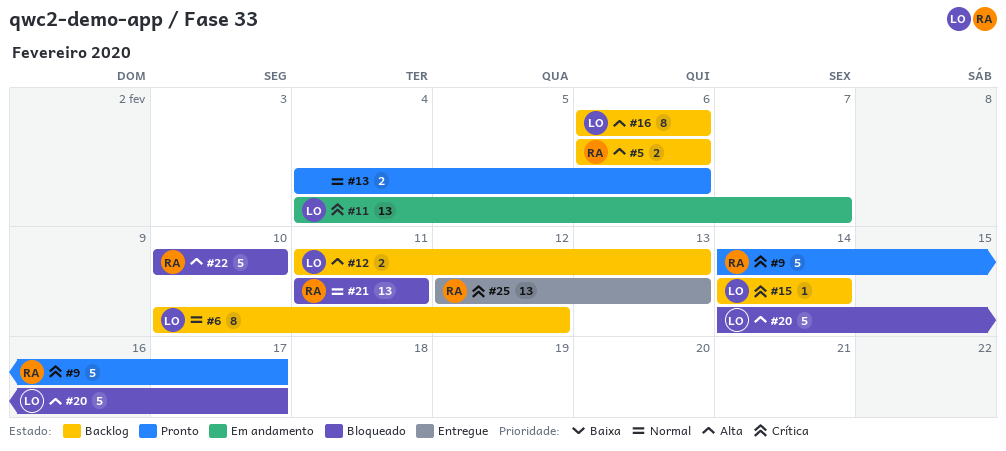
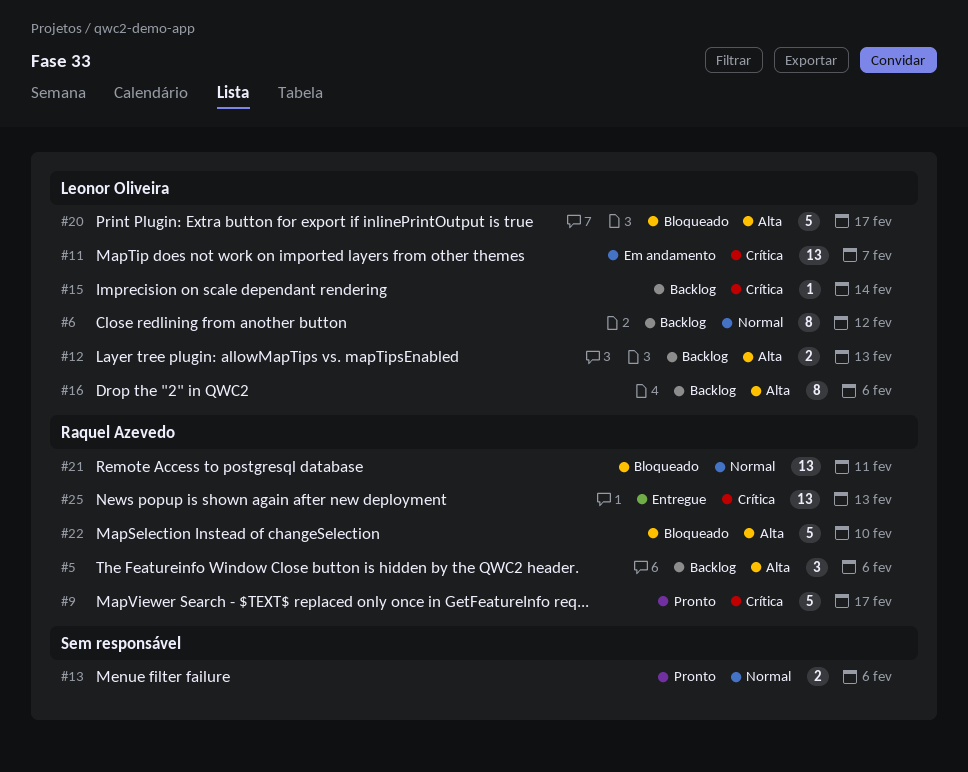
#5, estimate: 2 -> 3

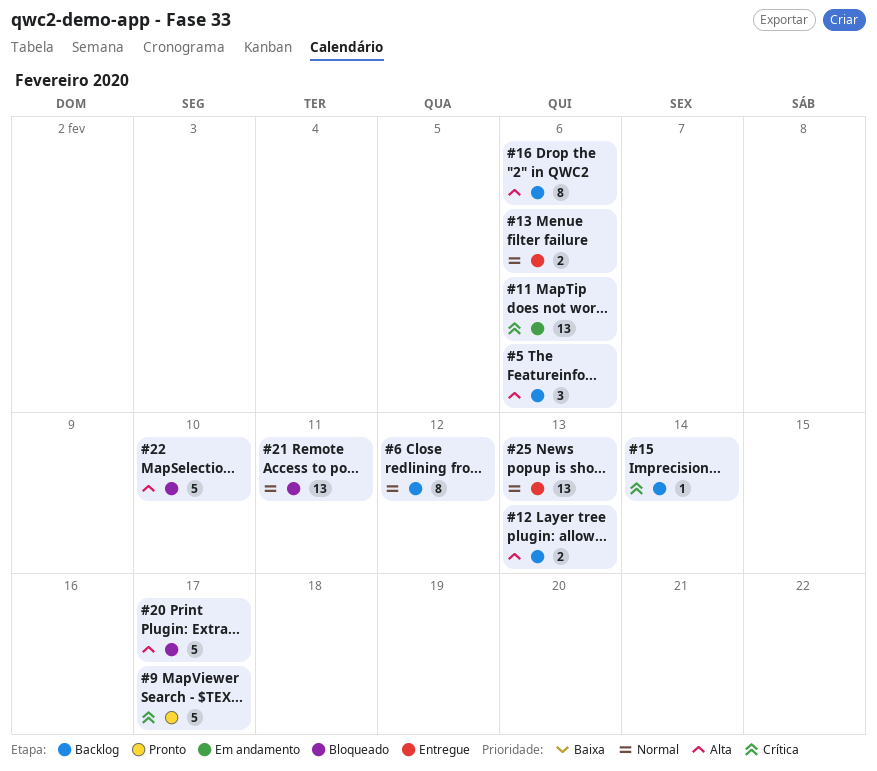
#11, due: Feb 7 -> Feb 6
#13, status: Pronto -> Entregue
#25, priority: Crítica -> Normal

